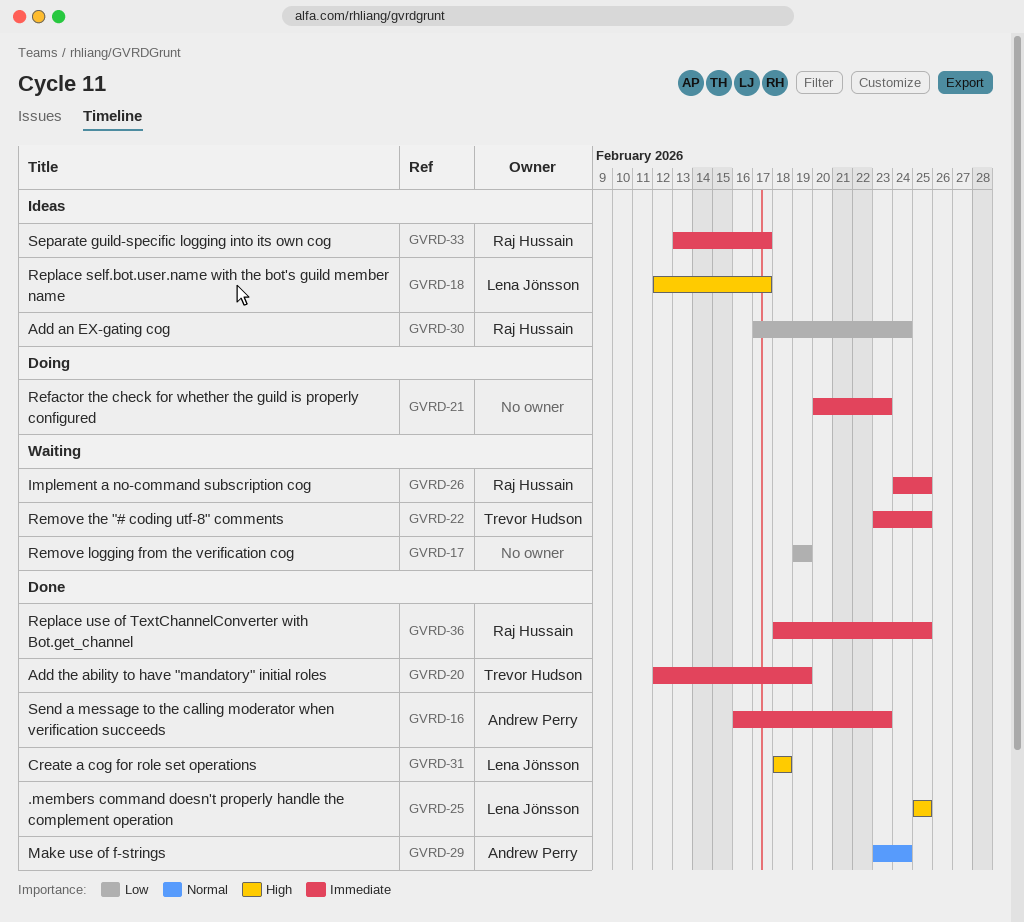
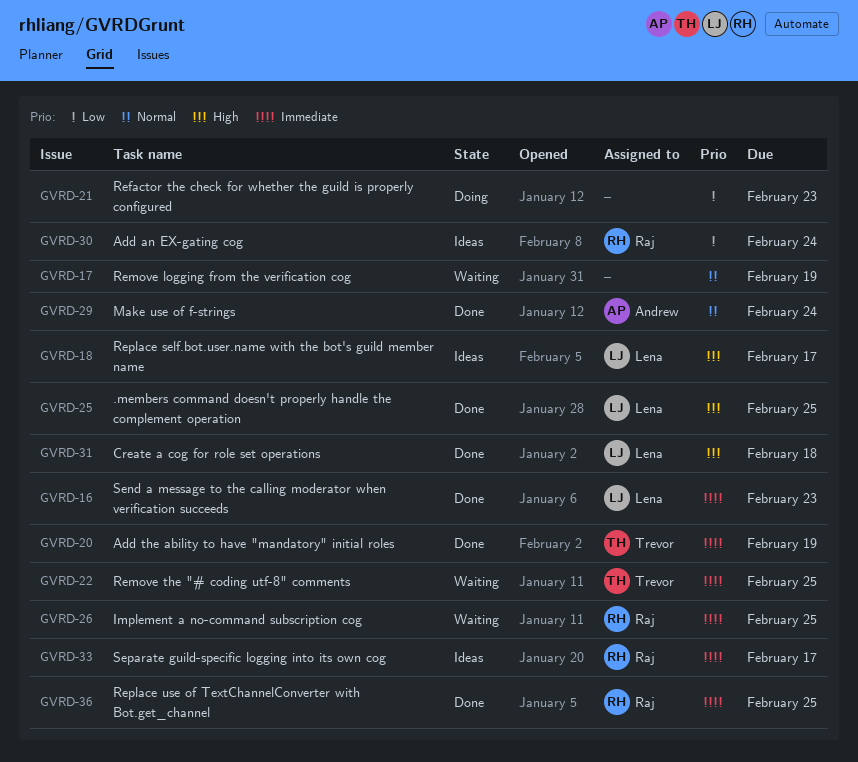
GVRD-16, owner: Andrew Perry -> Lena Jönsson
GVRD-17, priority: Low -> Normal
GVRD-21, priority: Immediate -> Low

